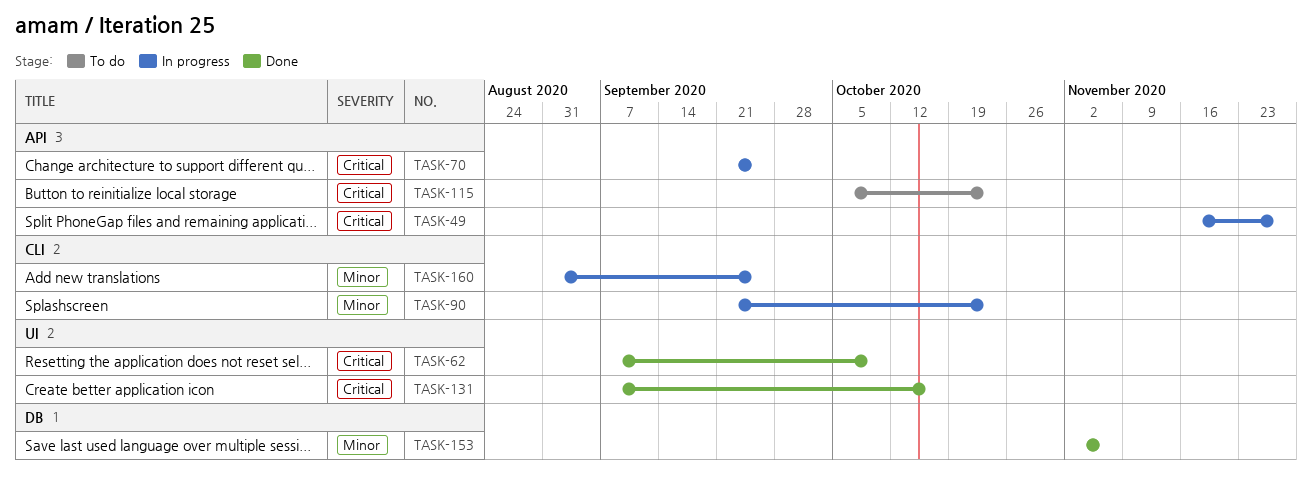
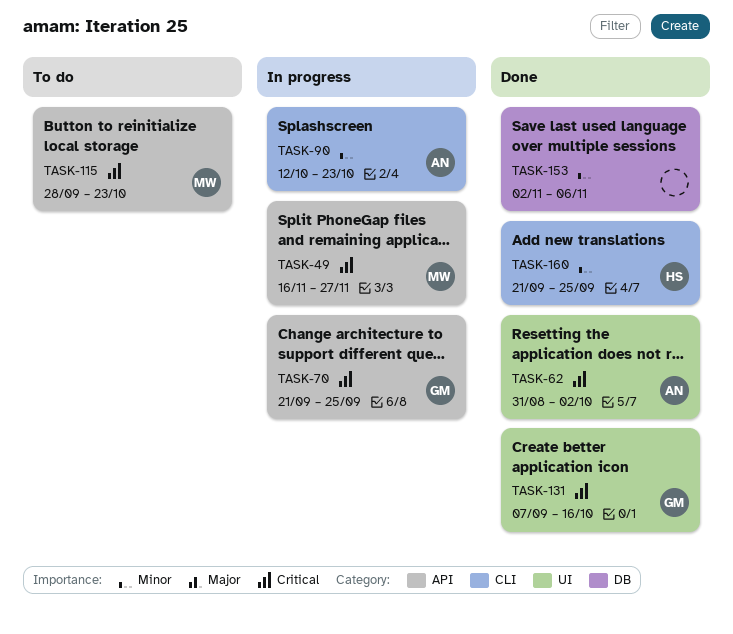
TASK-62, start: Sep 7 -> Aug 31
TASK-62, due: Oct 9 -> Oct 2
TASK-90, start: Sep 21 -> Oct 12
TASK-115, start: Oct 5 -> Sep 28
TASK-160, status: In progress -> Done
TASK-160, start: Aug 31 -> Sep 21

